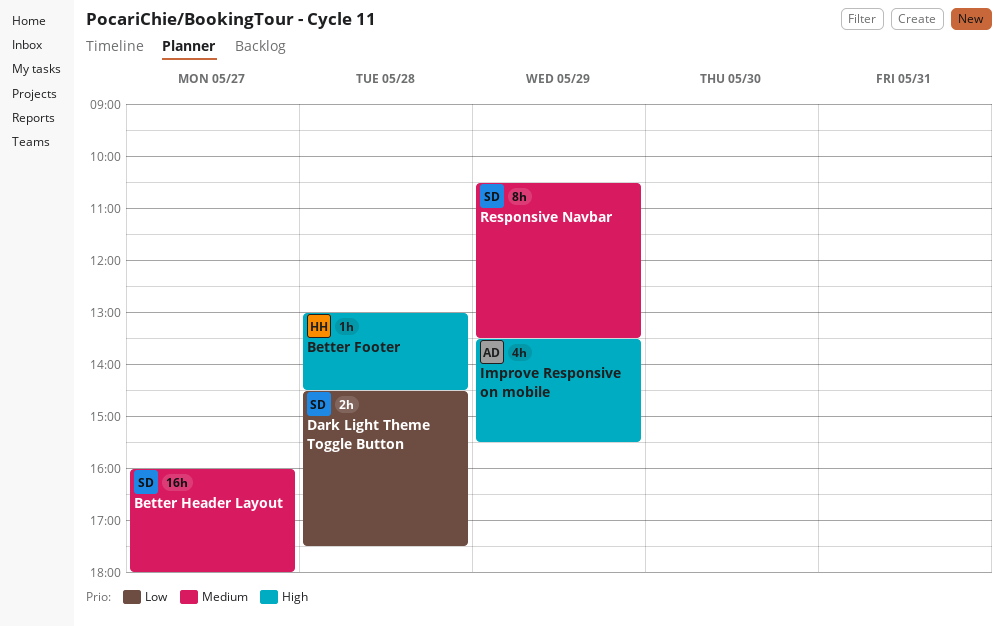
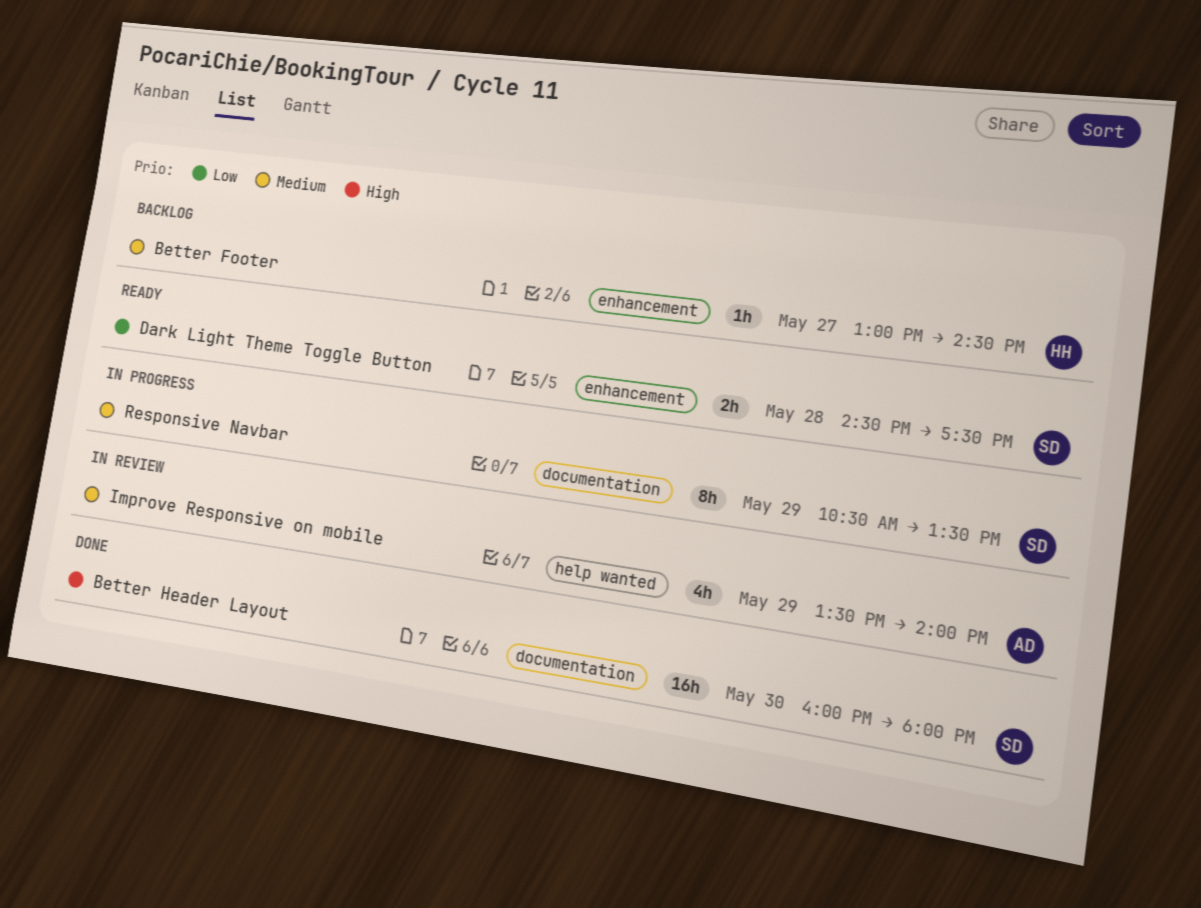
Better Footer, priority: High -> Medium
Better Footer, day: May 28 -> May 27
Better Header Layout, priority: Medium -> High
Better Header Layout, day: May 27 -> May 30
Improve Responsive on mobile, priority: High -> Medium
Improve Responsive on mobile, ends: 15:30 -> 14:00

